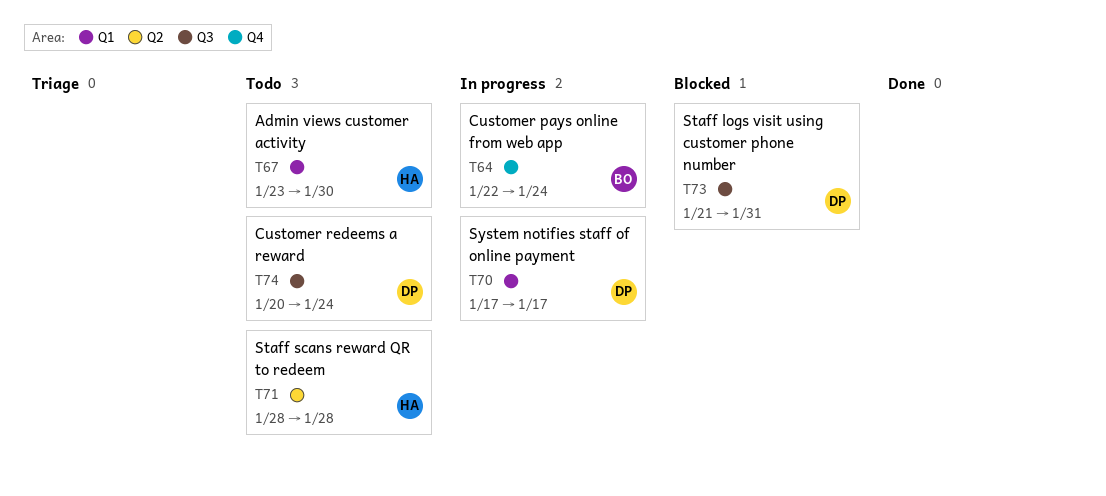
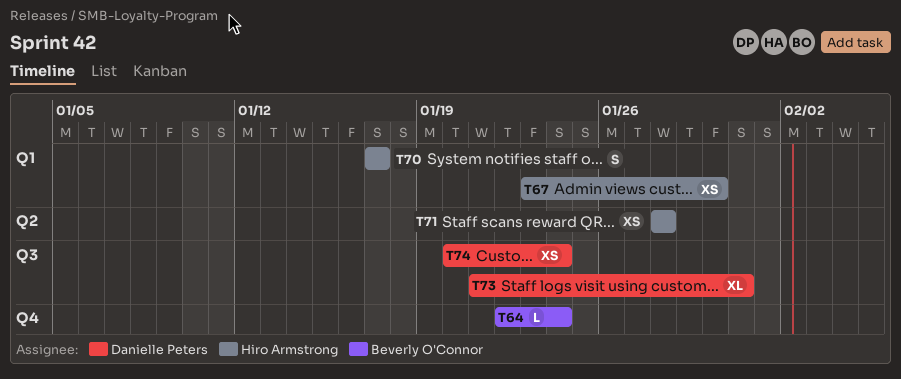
T70, owner: Danielle Peters -> Hiro Armstrong

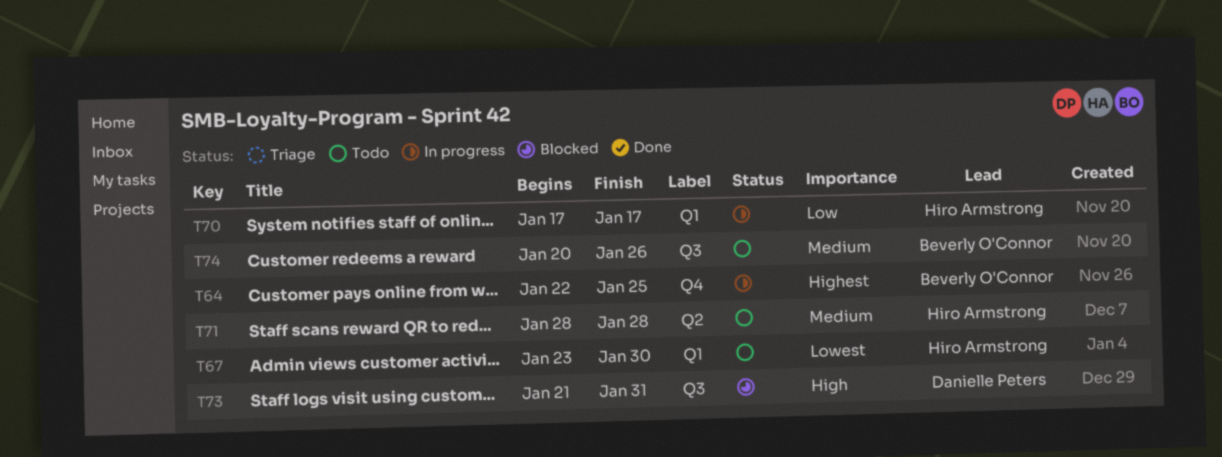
T64, due: Jan 24 -> Jan 25
T74, owner: Danielle Peters -> Beverly O'Connor
T74, due: Jan 24 -> Jan 26

